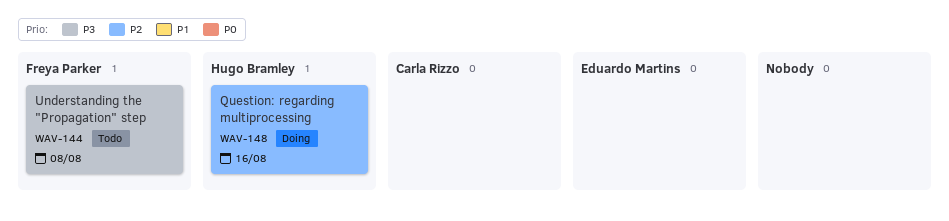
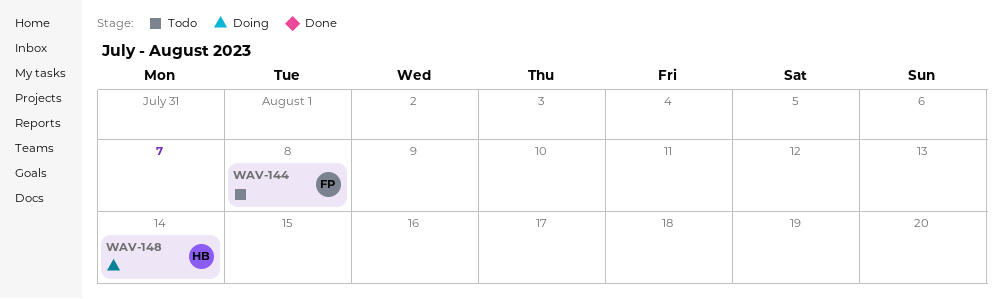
WAV-148, due: Aug 16 -> Aug 14

